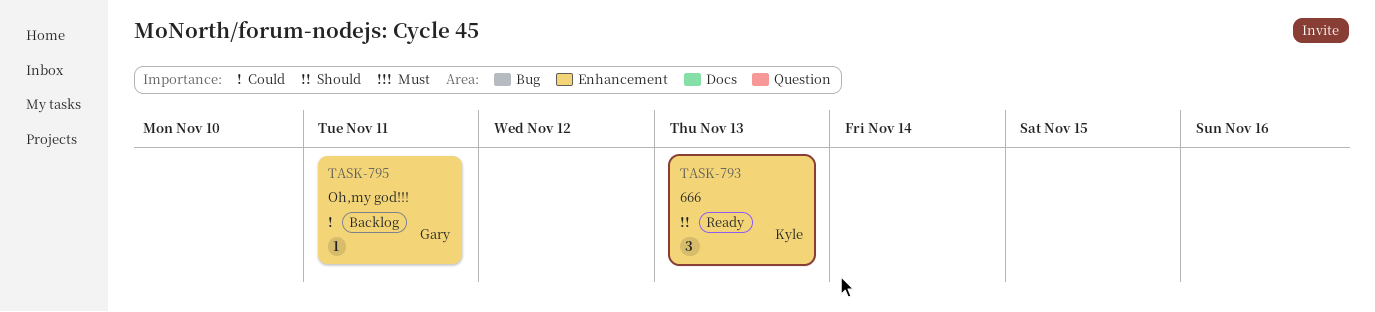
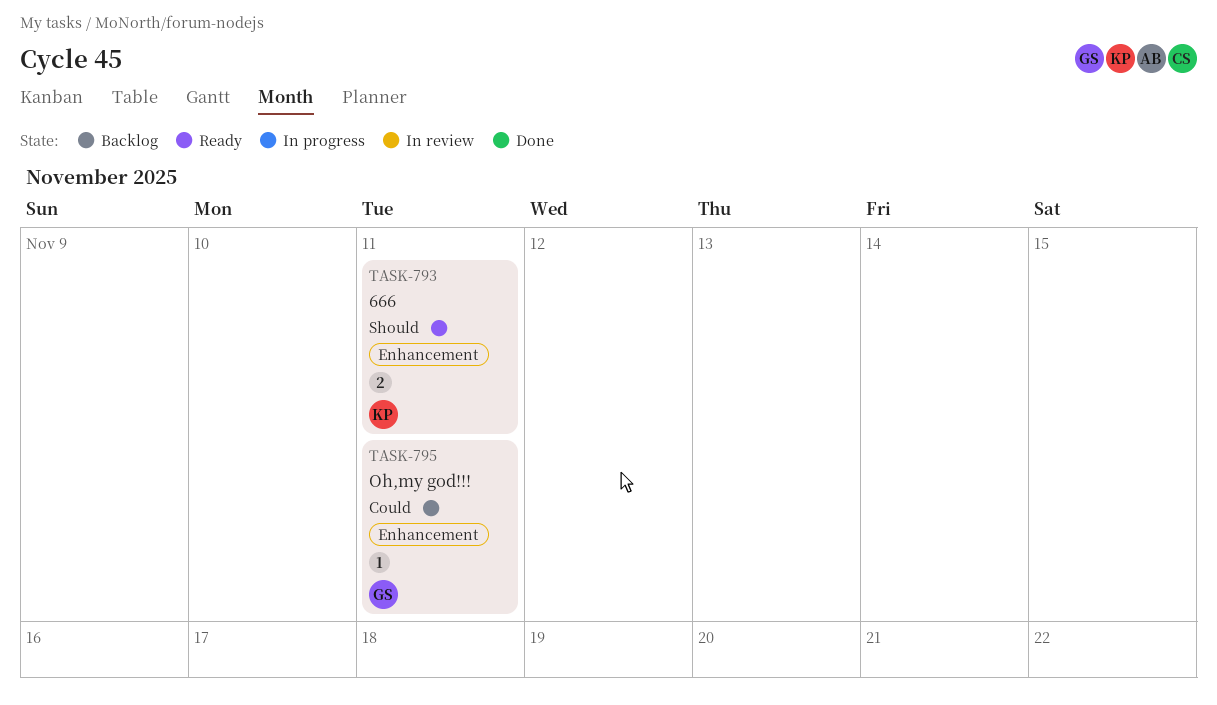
TASK-793, estimate: 3 -> 2
TASK-793, due: Nov 13 -> Nov 11

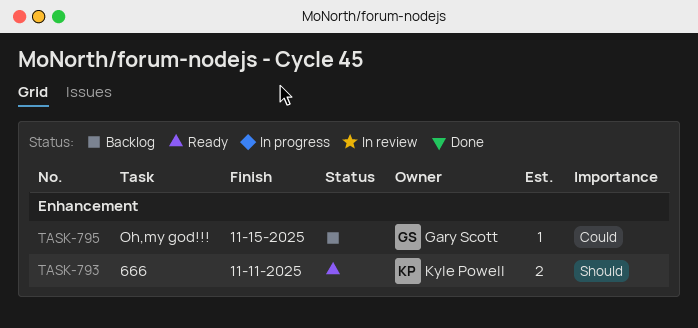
TASK-795, due: Nov 11 -> Nov 15

